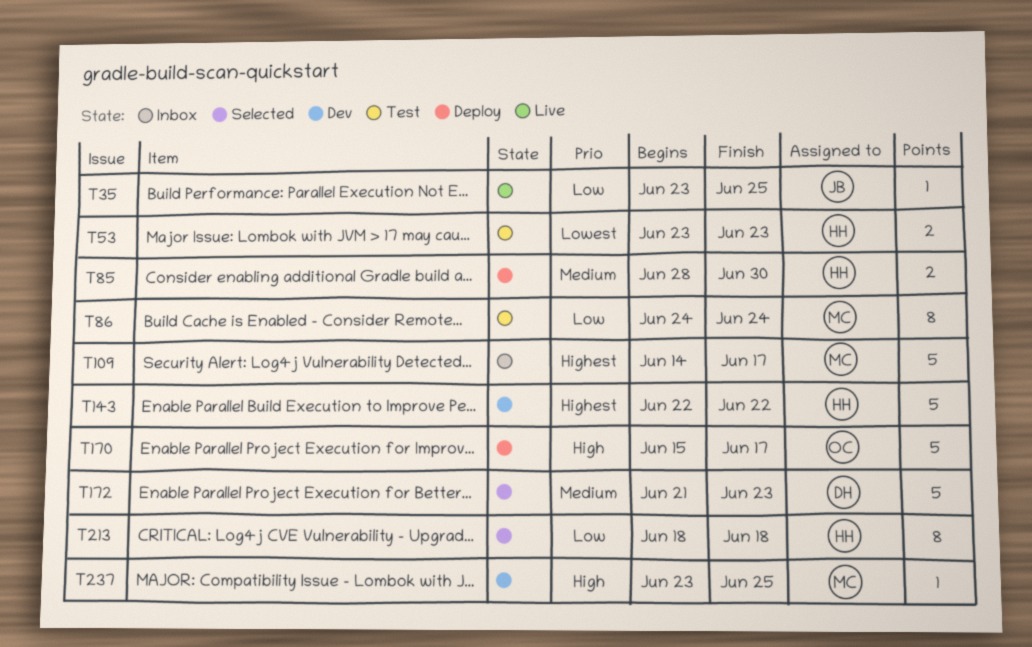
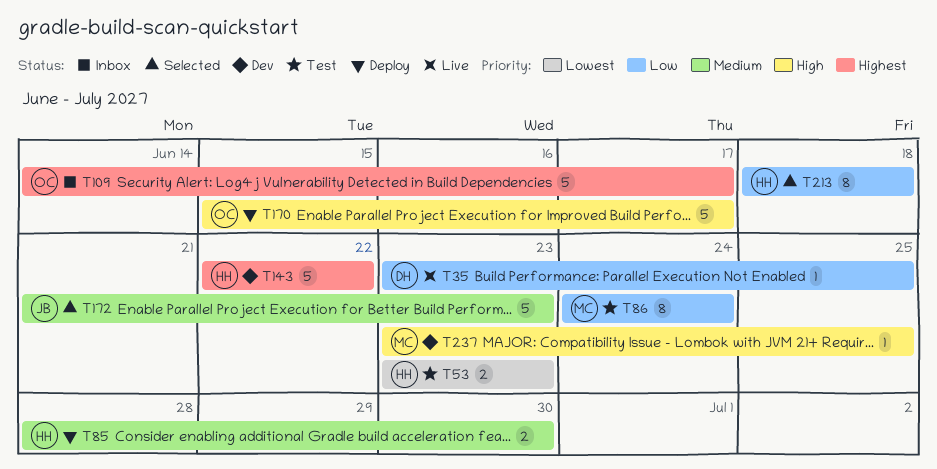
T35, owner: JB -> DH
T109, owner: MC -> OC
T172, owner: DH -> JB

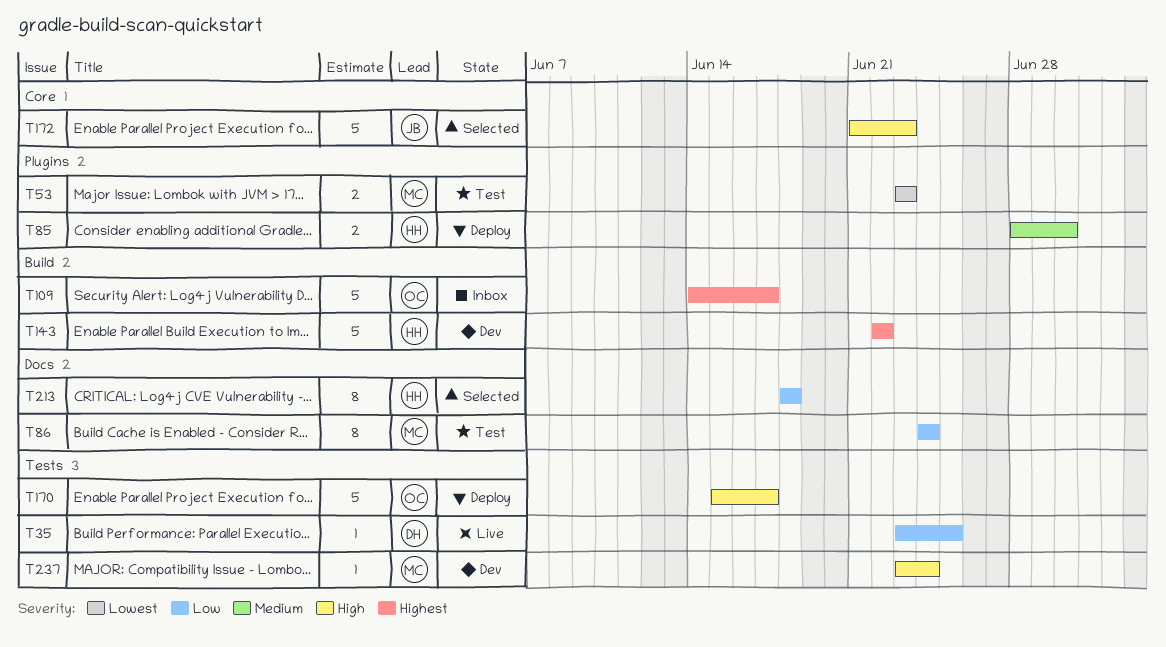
T53, owner: HH -> MC
T172, priority: Medium -> High
T237, due: Jun 25 -> Jun 24

